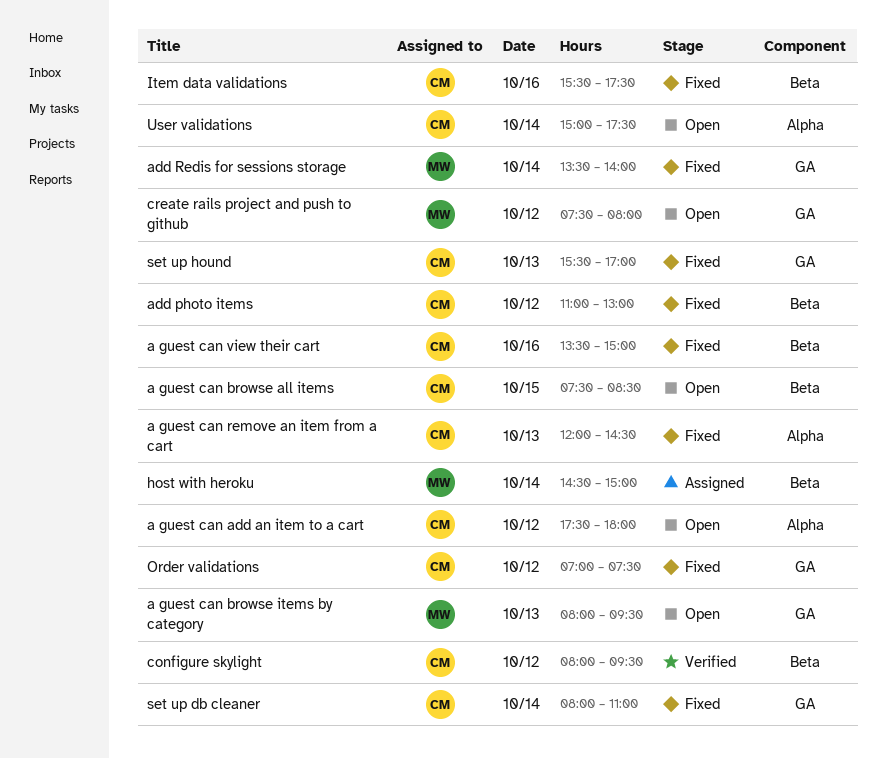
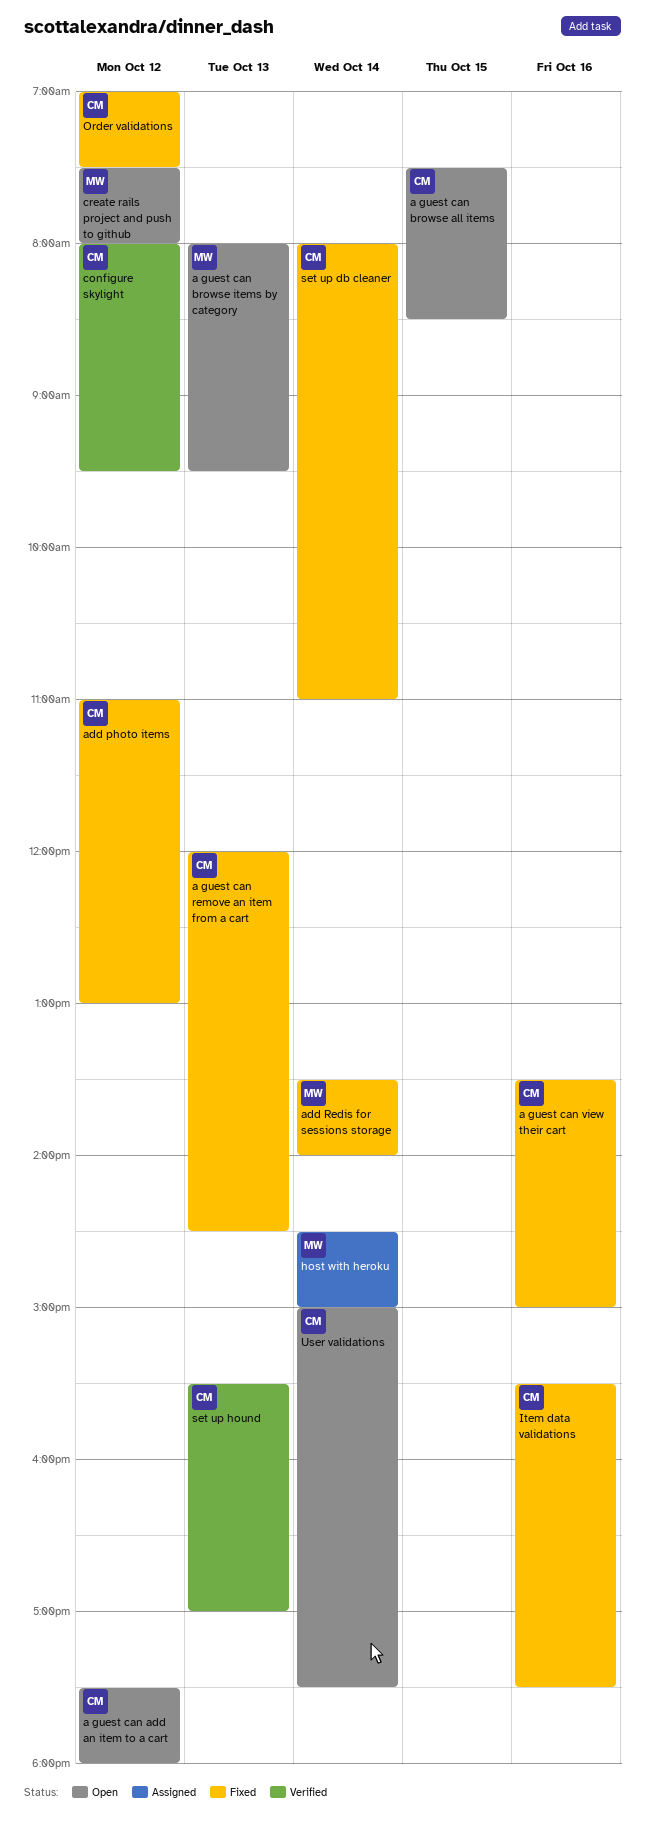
set up hound, status: Fixed -> Verified

